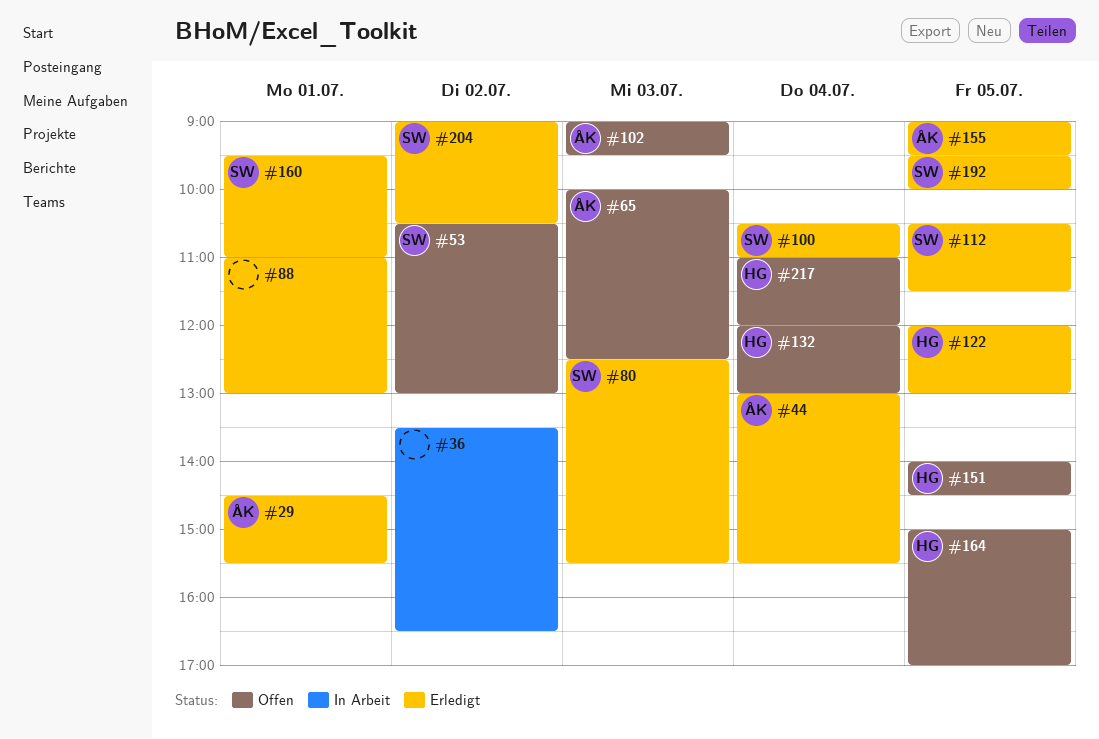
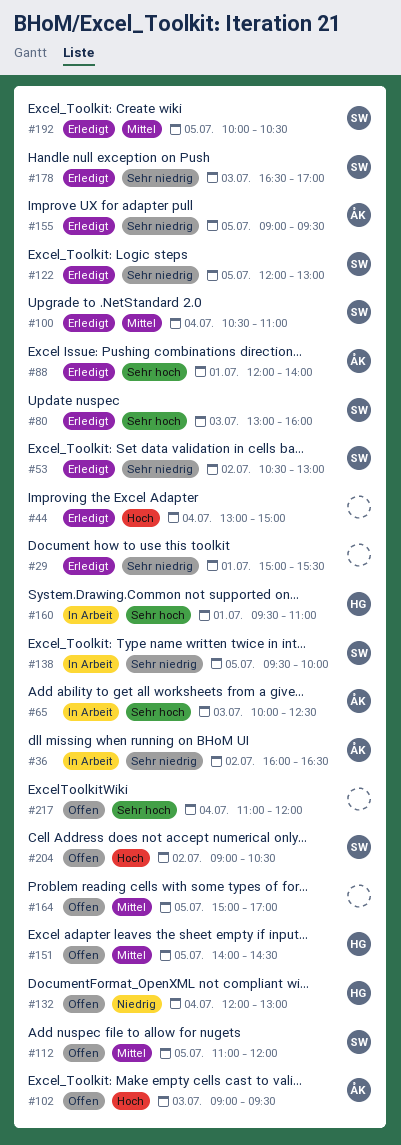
#29, owner: ÅK -> none
#29, begins: 14:30 -> 15:00
#36, owner: none -> ÅK
#36, begins: 13:30 -> 16:00
#44, owner: ÅK -> none
#44, ends: 15:30 -> 15:00
#53, status: Offen -> Erledigt
#65, status: Offen -> In Arbeit
#80, begins: 12:30 -> 13:00
#80, ends: 15:30 -> 16:00
#88, owner: none -> ÅK
#88, begins: 11:00 -> 12:00
#88, ends: 13:00 -> 14:00
#112, status: Erledigt -> Offen
#112, begins: 10:30 -> 11:00
#112, ends: 11:30 -> 12:00
#122, owner: HG -> SW
#138: none -> present
#160, status: Erledigt -> In Arbeit
#160, owner: SW -> HG
#164, owner: HG -> none
#178: none -> present
#192, begins: 09:30 -> 10:00
#192, ends: 10:00 -> 10:30
#204, status: Erledigt -> Offen
#217, owner: HG -> none

